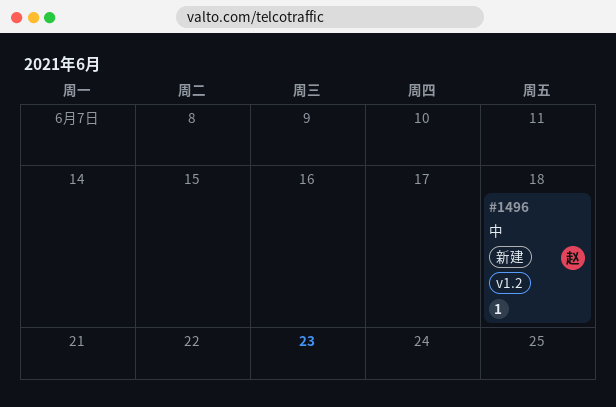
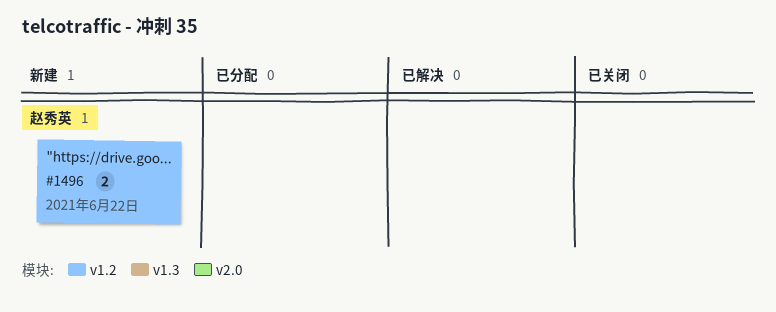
#1496, estimate: 1 -> 2
#1496, due: Jun 18 -> Jun 22

